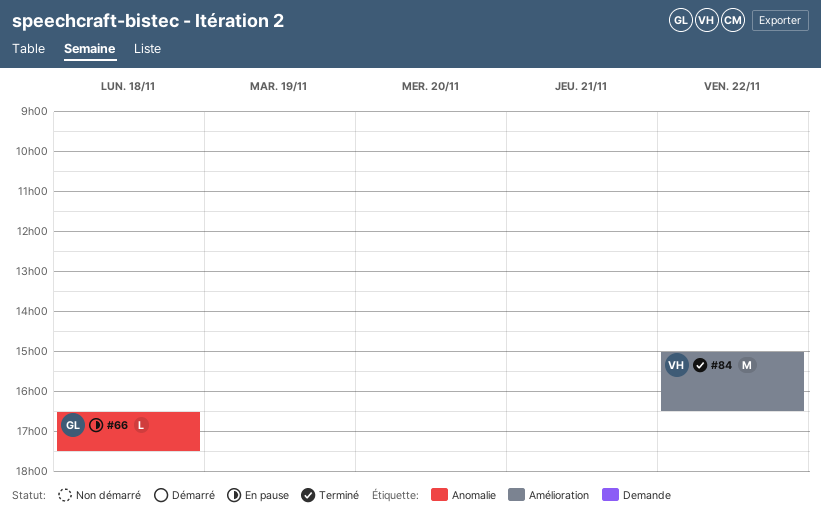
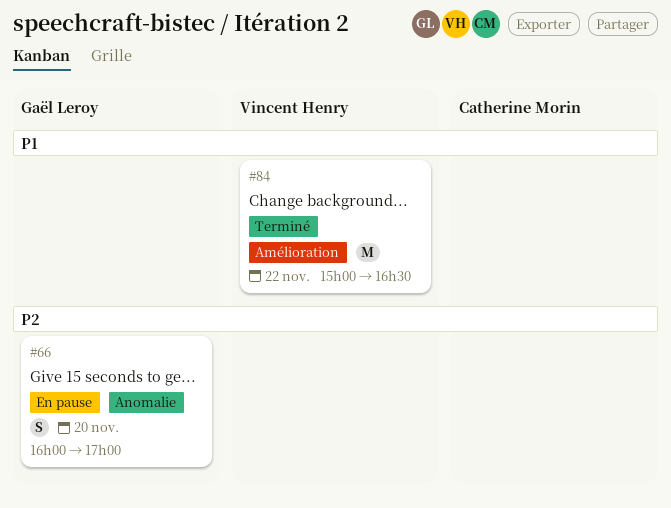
#66, estimate: L -> S
#66, day: Nov 18 -> Nov 20
#66, begins: 16:30 -> 16:00
#66, ends: 17:30 -> 17:00

